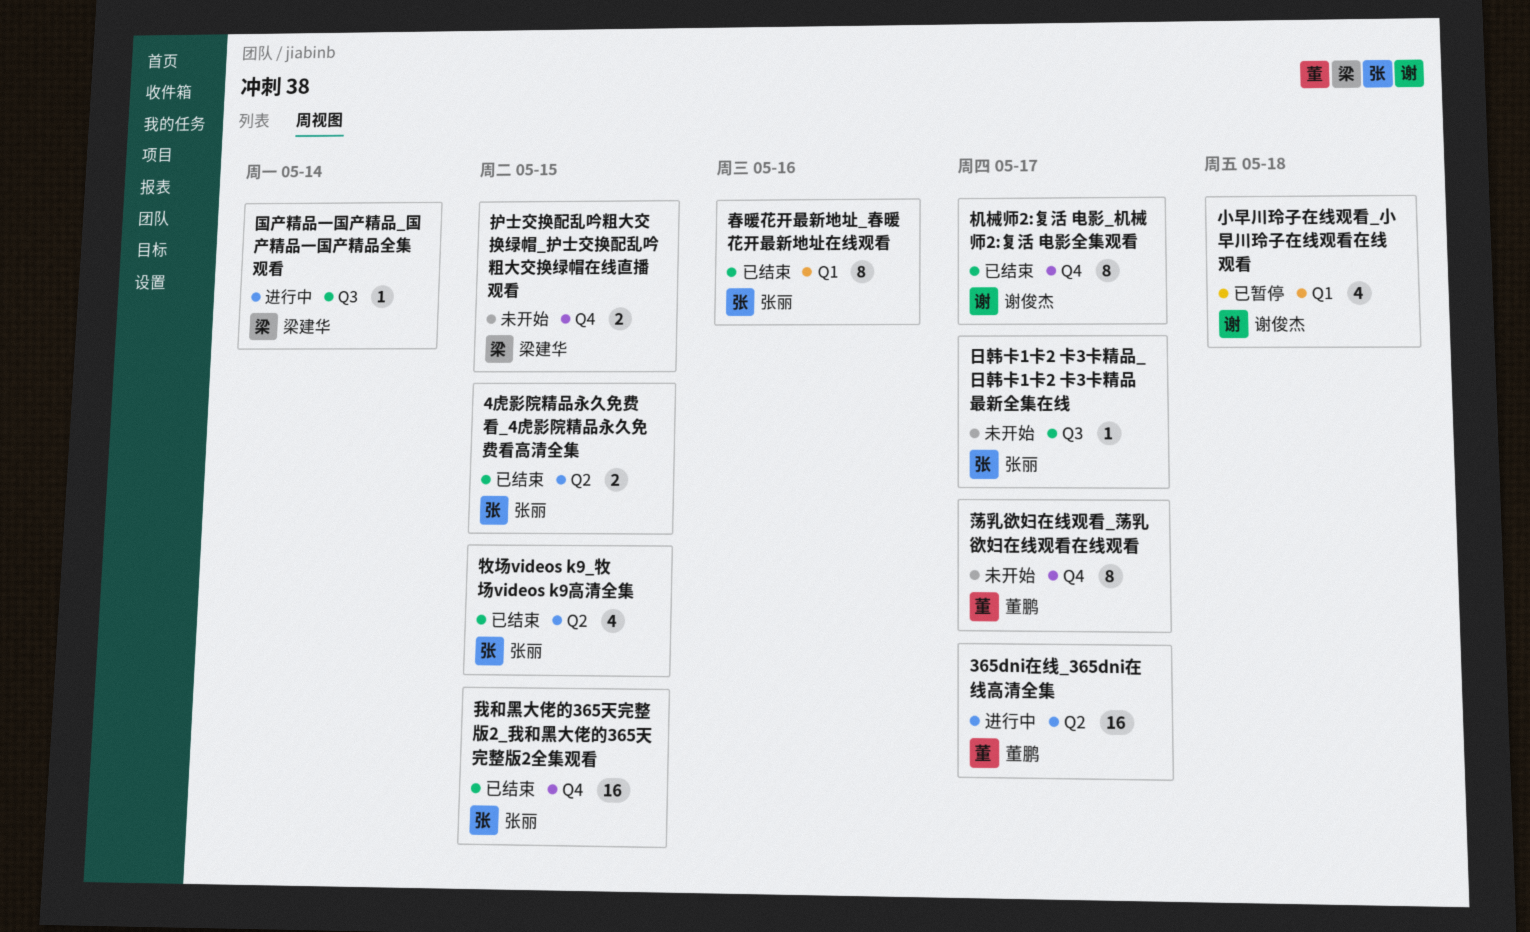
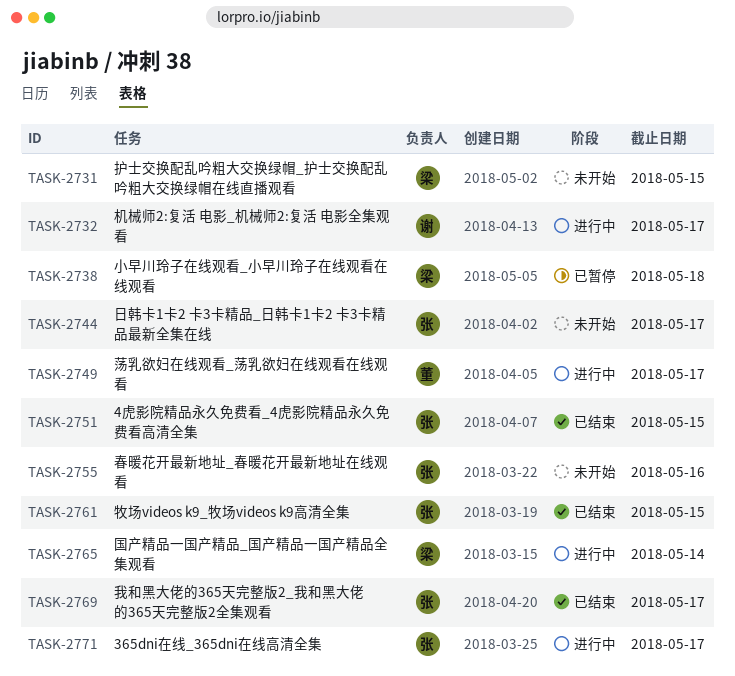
365dni在线_365dni在线高清全集, owner: 董鹏 -> 张丽
小早川玲子在线观看_小早川玲子在线观看在线观看, owner: 谢俊杰 -> 梁建华
我和黑大佬的365天完整版2_我和黑大佬的365天完整版2全集观看, due: May 15 -> May 17
春暖花开最新地址_春暖花开最新地址在线观看, status: 已结束 -> 未开始
机械师2:复活 电影_机械师2:复活 电影全集观看, status: 已结束 -> 进行中
荡乳欲妇在线观看_荡乳欲妇在线观看在线观看, status: 未开始 -> 进行中

